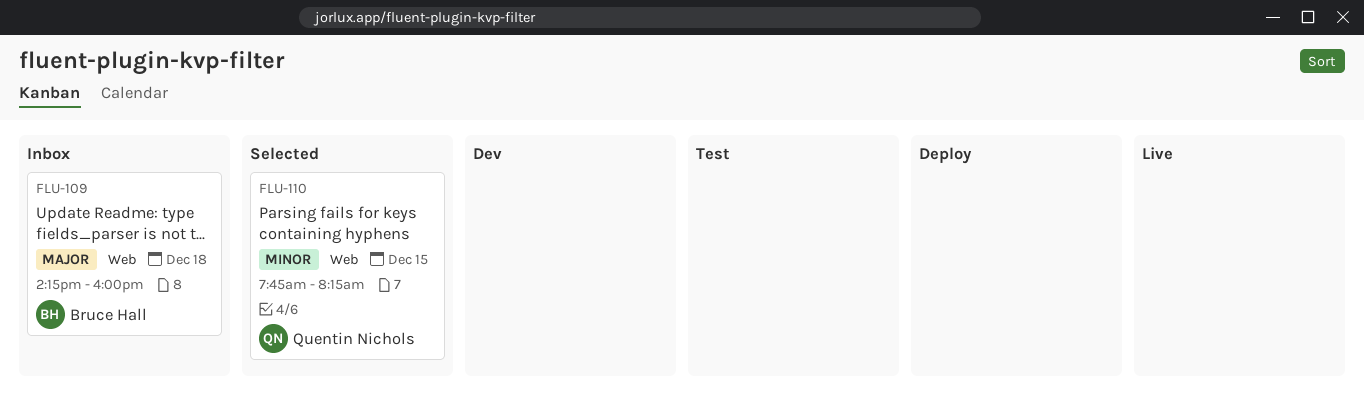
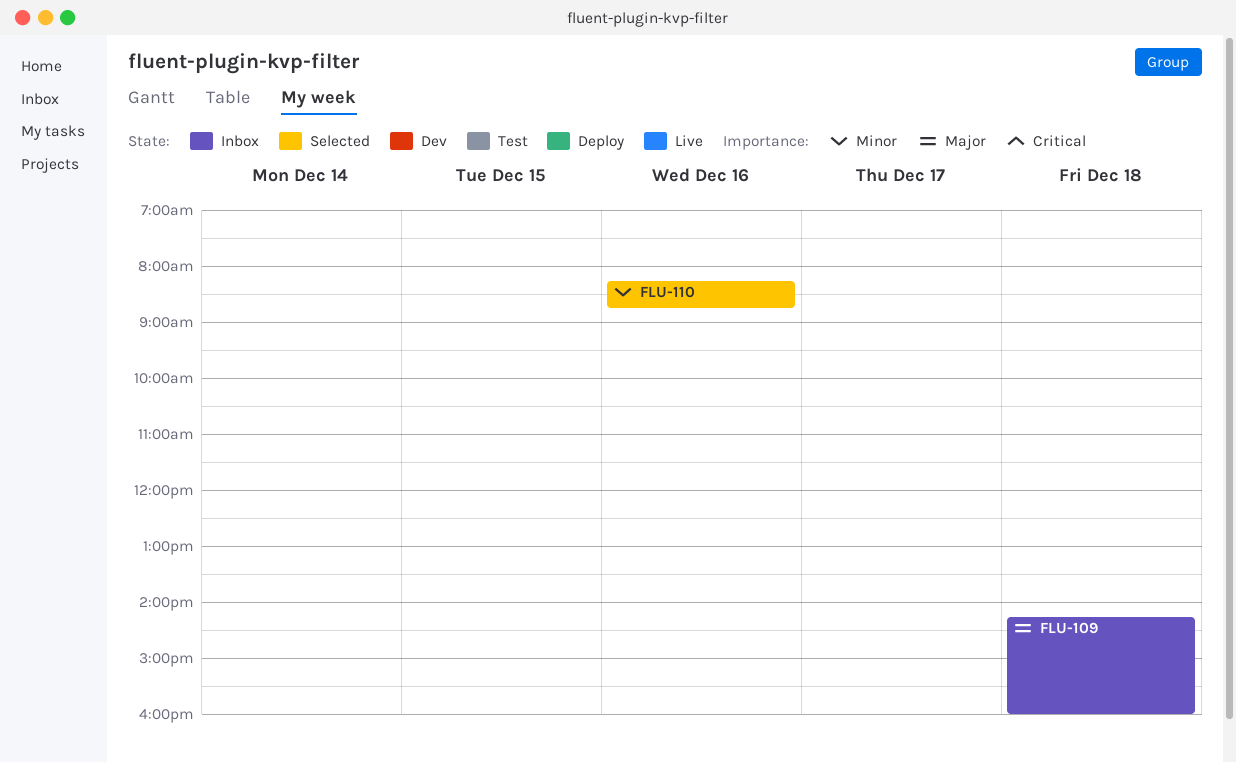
FLU-110, day: Dec 15 -> Dec 16
FLU-110, begins: 07:45 -> 08:15
FLU-110, ends: 08:15 -> 08:45

